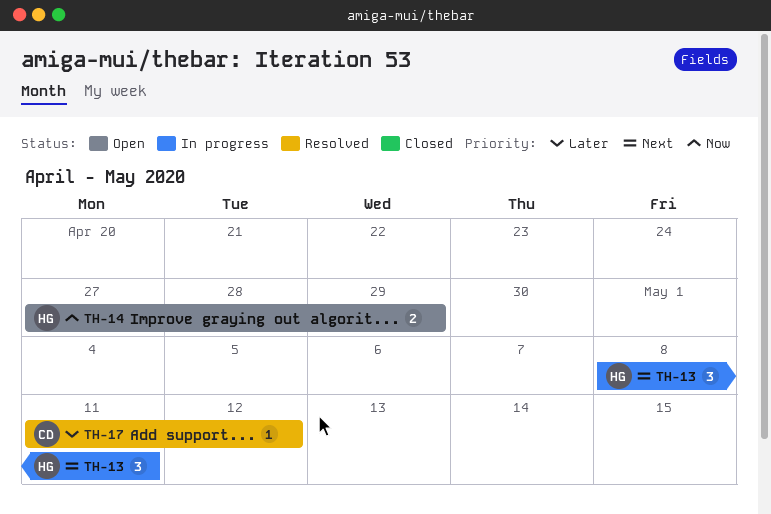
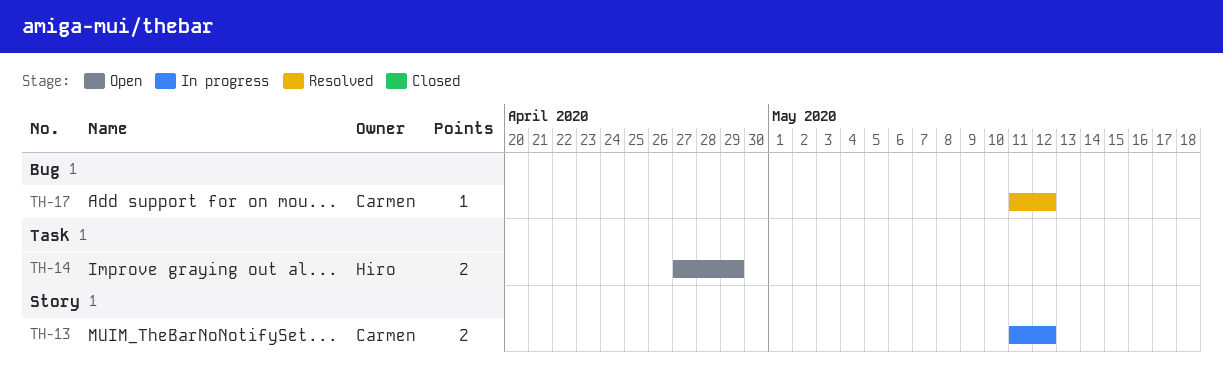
TH-13, owner: Hiro -> Carmen
TH-13, estimate: 3 -> 2
TH-13, start: May 8 -> May 11
TH-13, due: May 11 -> May 12

